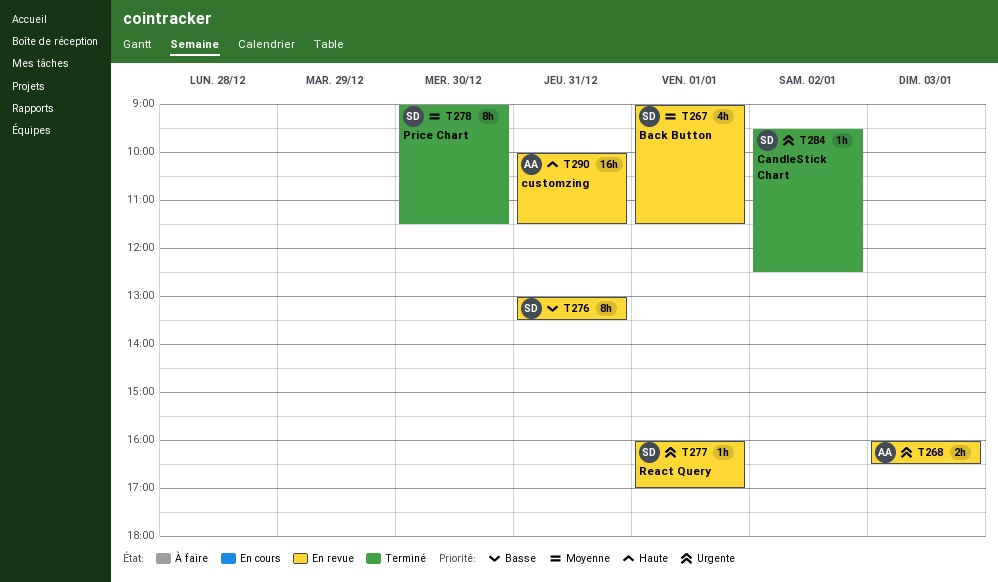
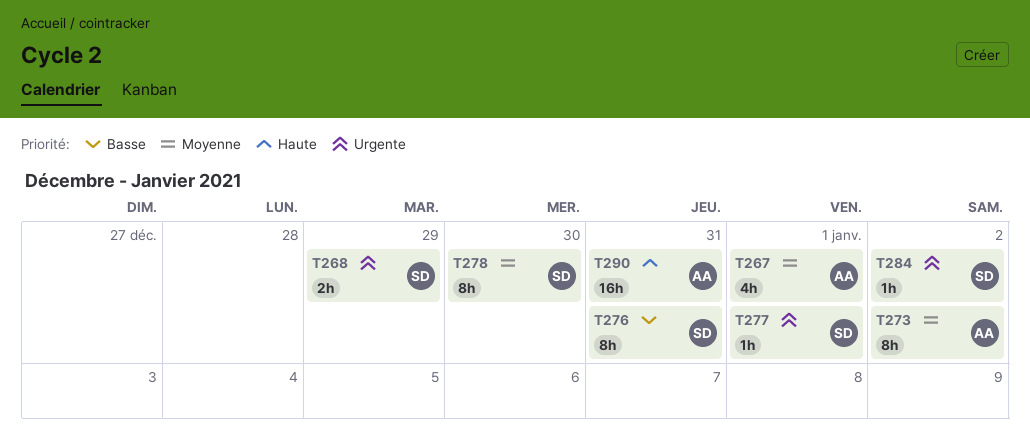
T267, owner: SD -> AA
T268, owner: AA -> SD
T268, day: Jan 3 -> Dec 29
T273: none -> present

